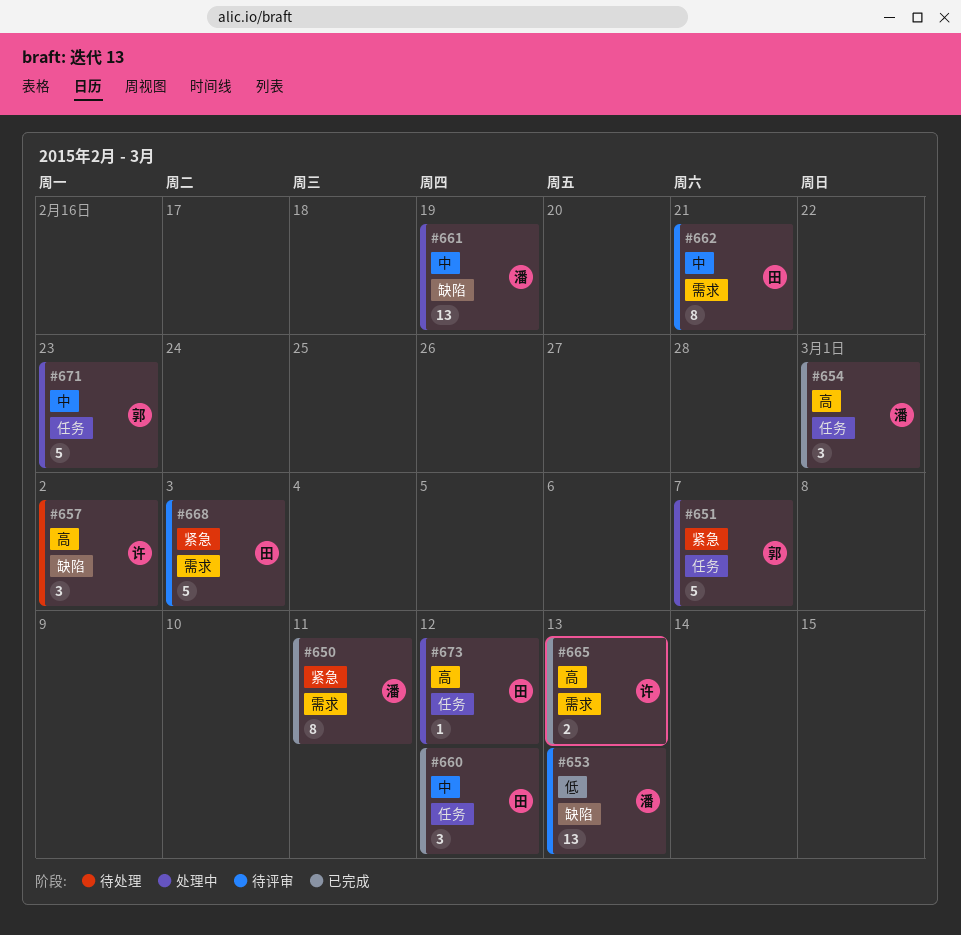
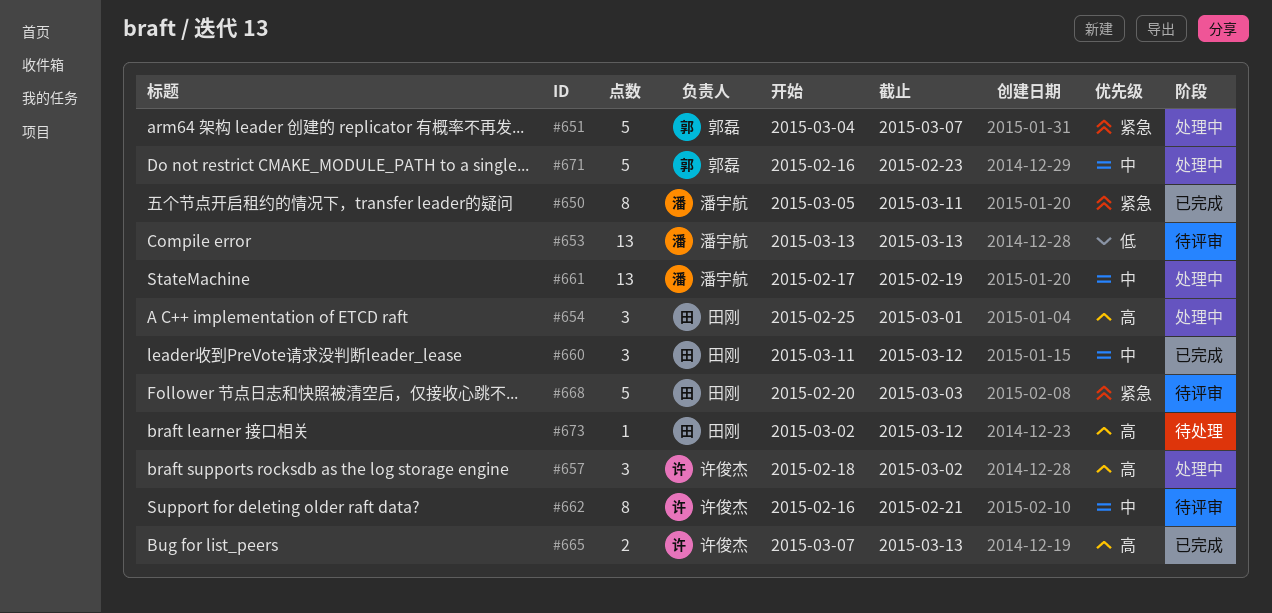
#654, status: 已完成 -> 处理中
#654, owner: 潘宇航 -> 田刚
#657, status: 待处理 -> 处理中
#662, owner: 田刚 -> 许俊杰
#673, status: 处理中 -> 待处理

